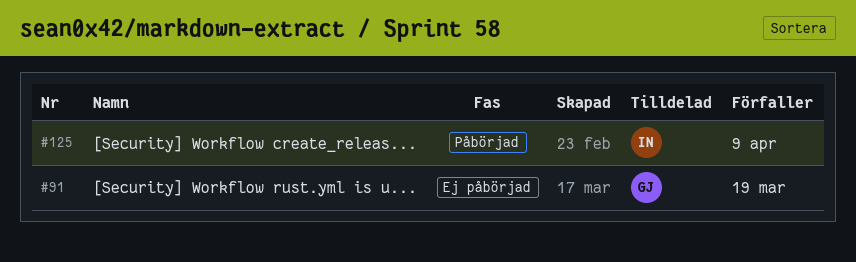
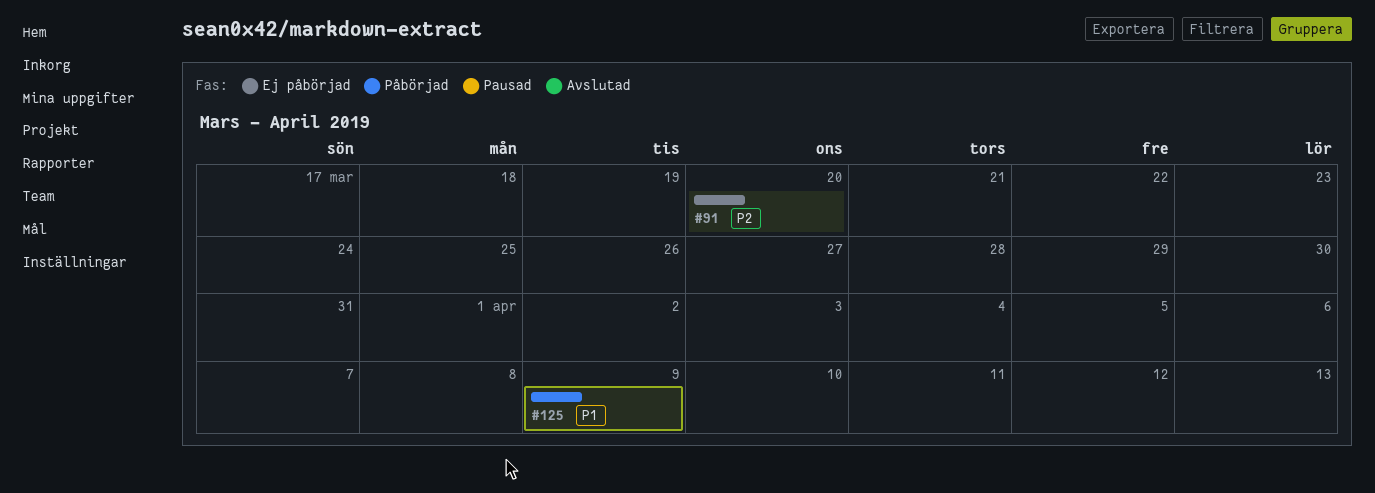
#91, due: Mar 19 -> Mar 20

